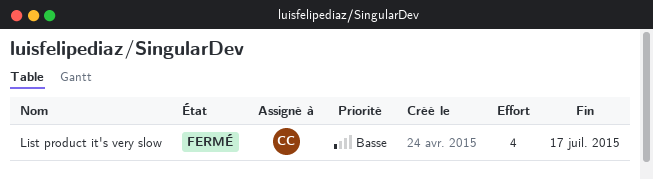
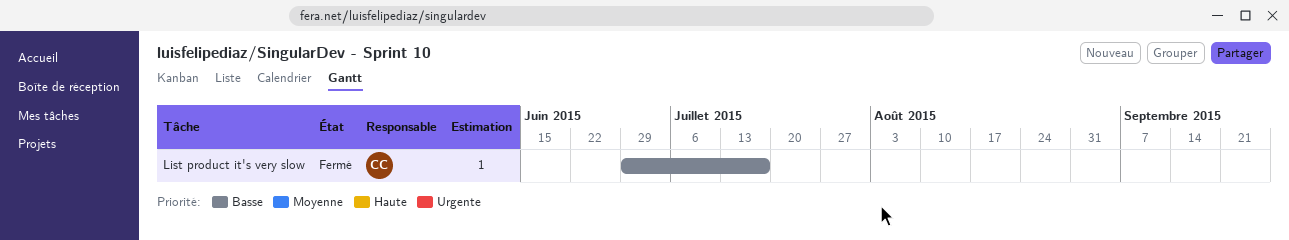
List product it's very slow, estimate: 4 -> 1

